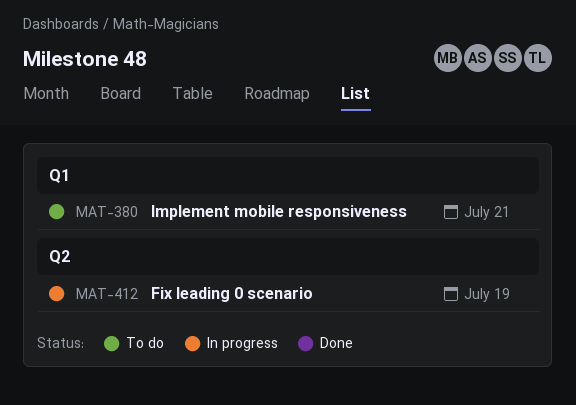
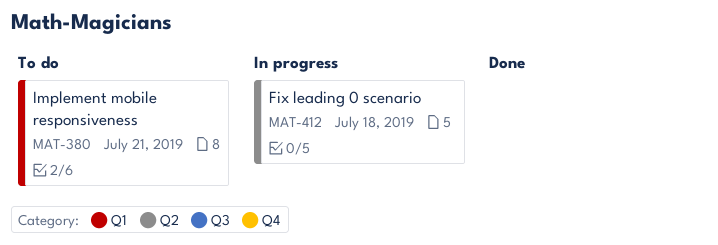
MAT-412, due: Jul 19 -> Jul 18

